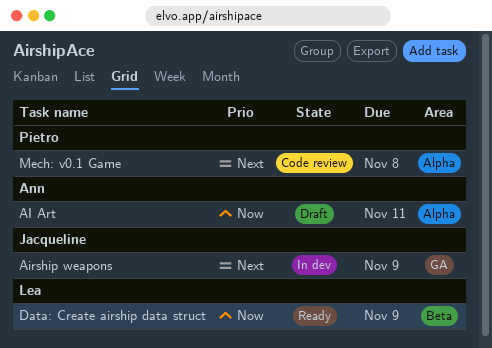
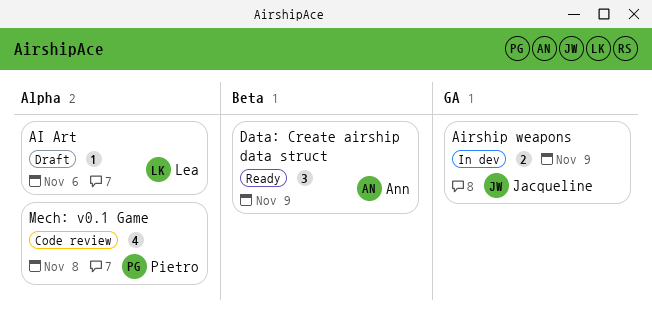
AI Art, owner: Ann -> Lea
AI Art, due: Nov 11 -> Nov 6
Data: Create airship data struct, owner: Lea -> Ann

